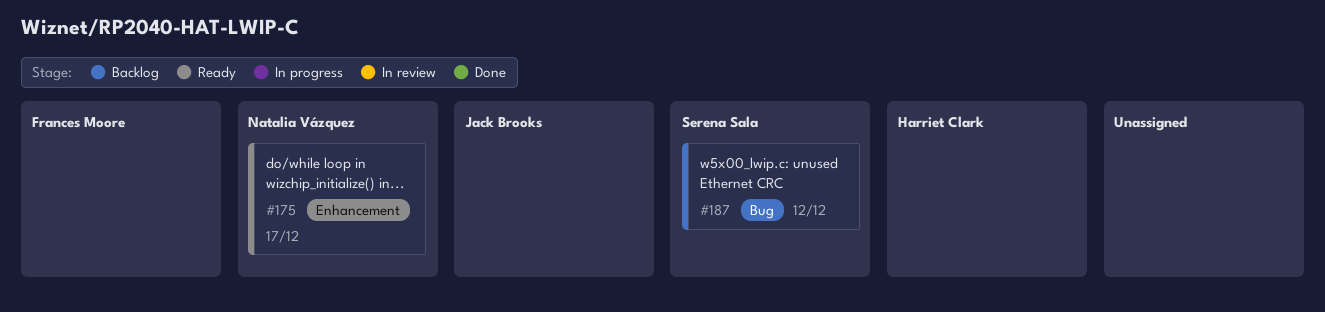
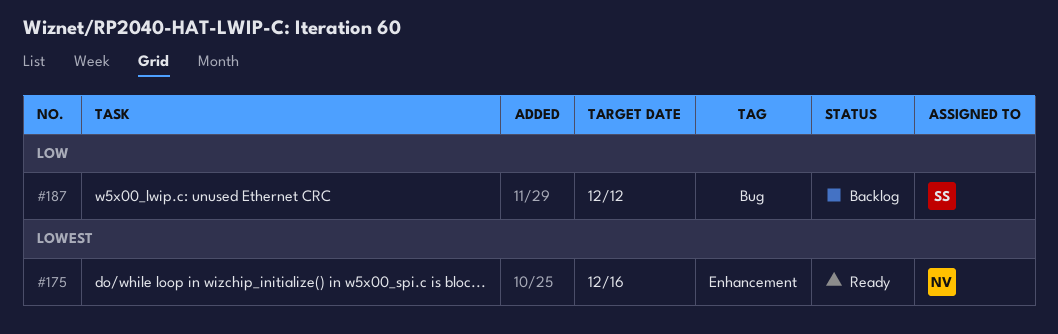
#175, due: Dec 17 -> Dec 16

